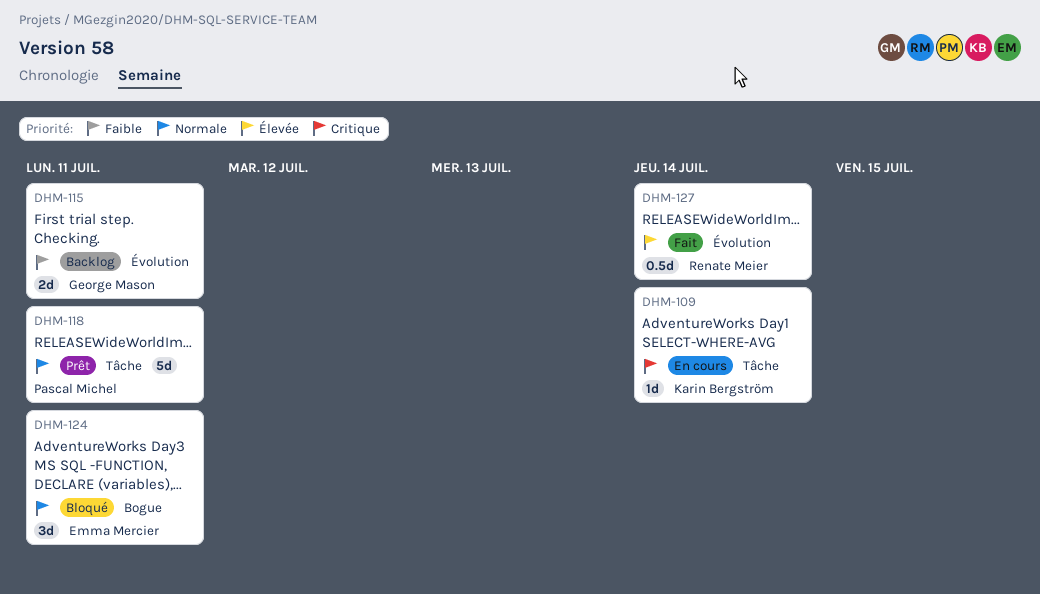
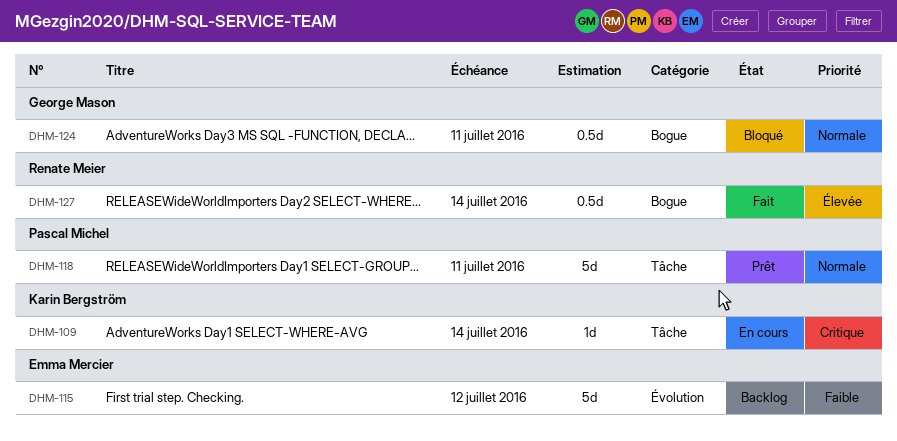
DHM-115, owner: George Mason -> Emma Mercier
DHM-115, estimate: 2d -> 5d
DHM-115, due: Jul 11 -> Jul 12
DHM-124, owner: Emma Mercier -> George Mason
DHM-124, estimate: 3d -> 0.5d
DHM-127, label: Évolution -> Bogue

